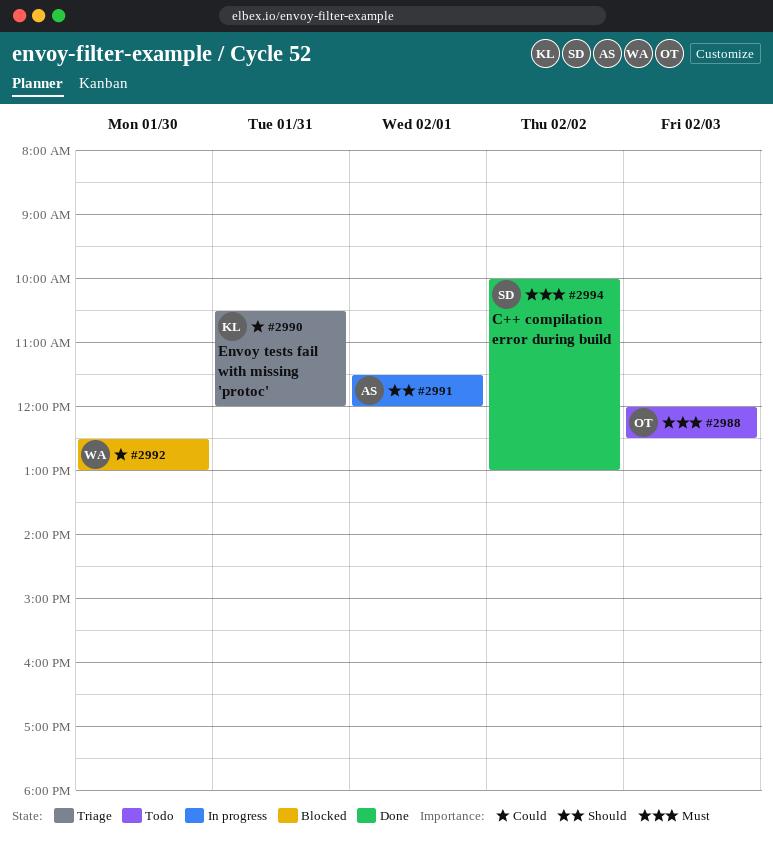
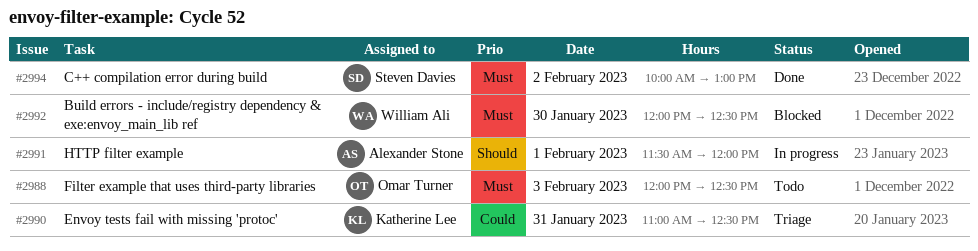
#2990, begins: 10:30 -> 11:00
#2990, ends: 12:00 -> 12:30
#2992, priority: Could -> Must
#2992, begins: 12:30 -> 12:00
#2992, ends: 13:00 -> 12:30

